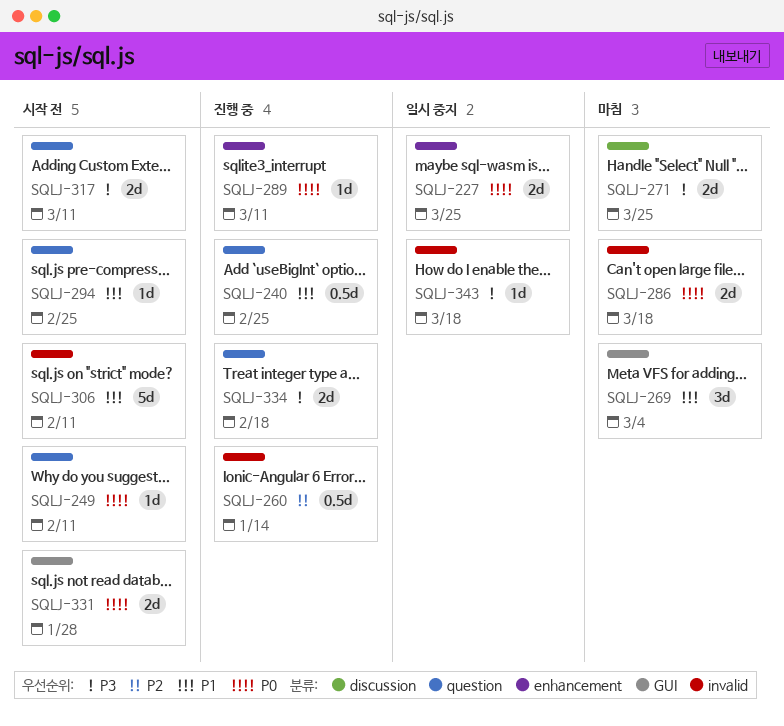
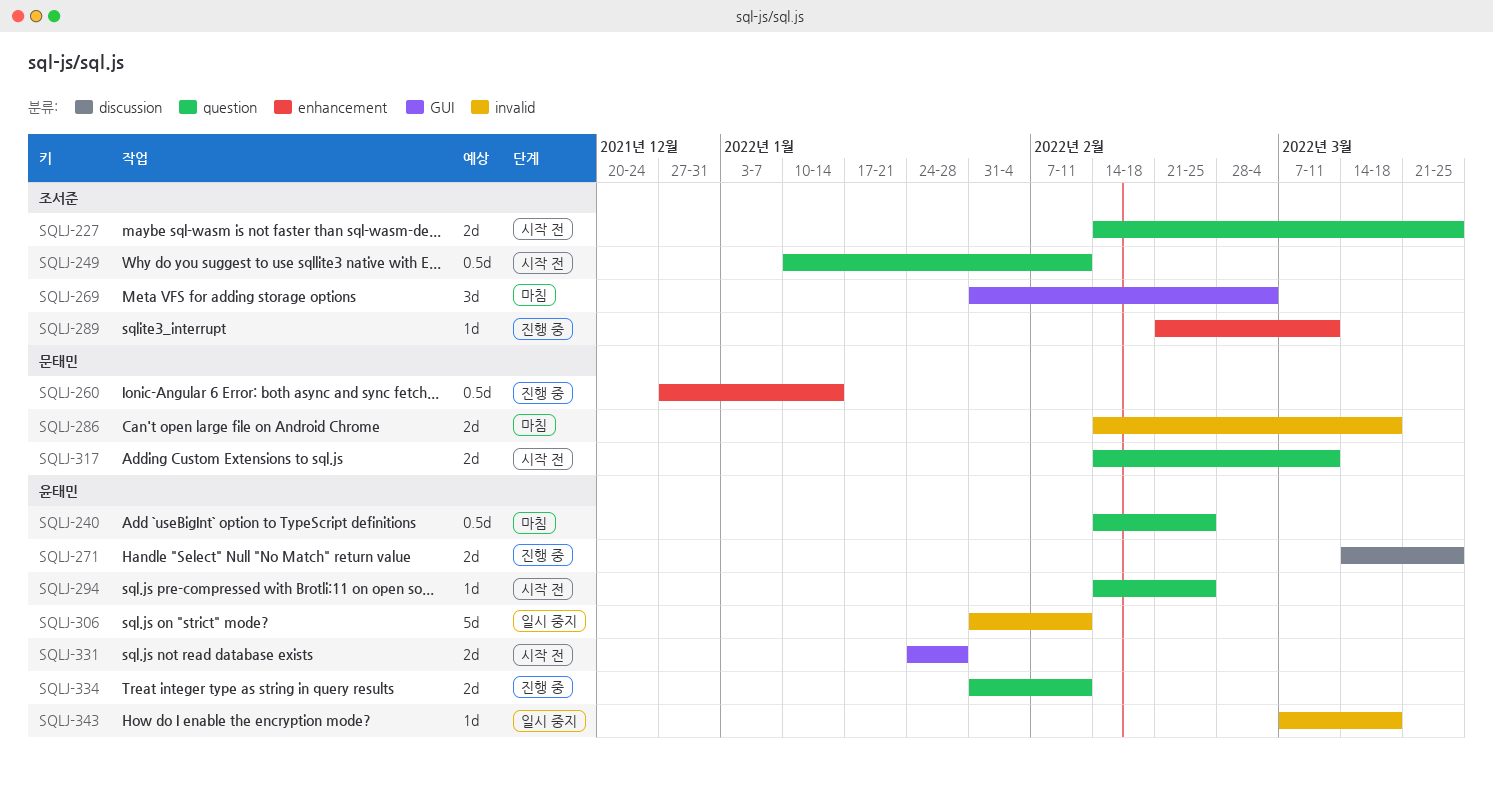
SQLJ-227, status: 일시 중지 -> 시작 전
SQLJ-227, label: enhancement -> question
SQLJ-240, status: 진행 중 -> 마침
SQLJ-249, estimate: 1d -> 0.5d
SQLJ-260, label: invalid -> enhancement
SQLJ-271, status: 마침 -> 진행 중
SQLJ-306, status: 시작 전 -> 일시 중지
SQLJ-334, due: Feb 18 -> Feb 11

